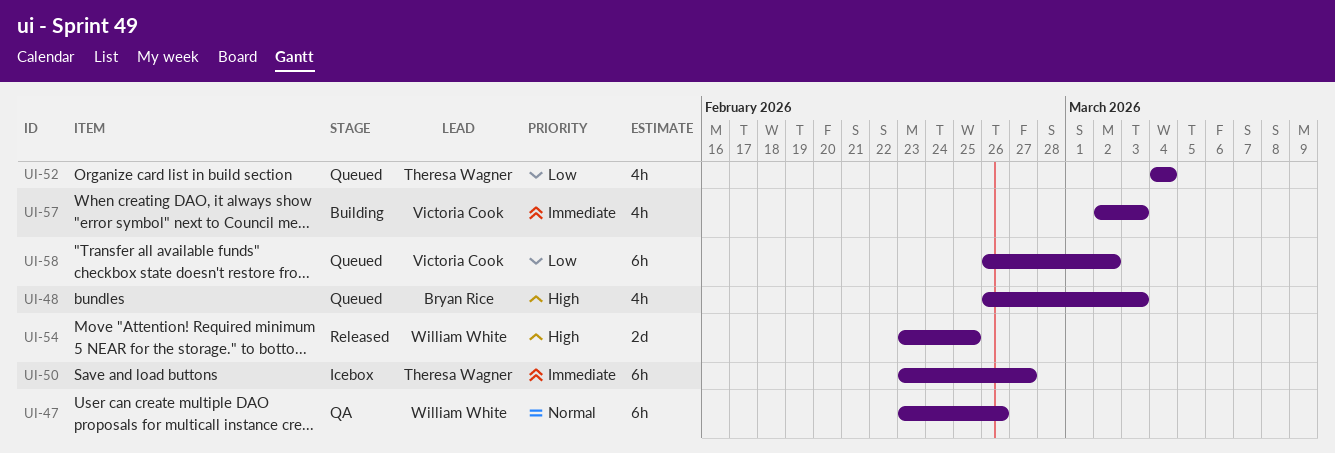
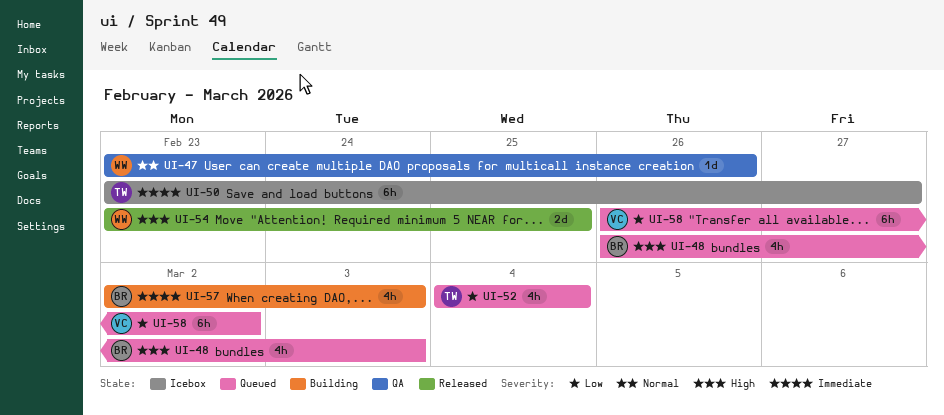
UI-47, estimate: 6h -> 1d
UI-57, owner: Victoria Cook -> Bryan Rice

